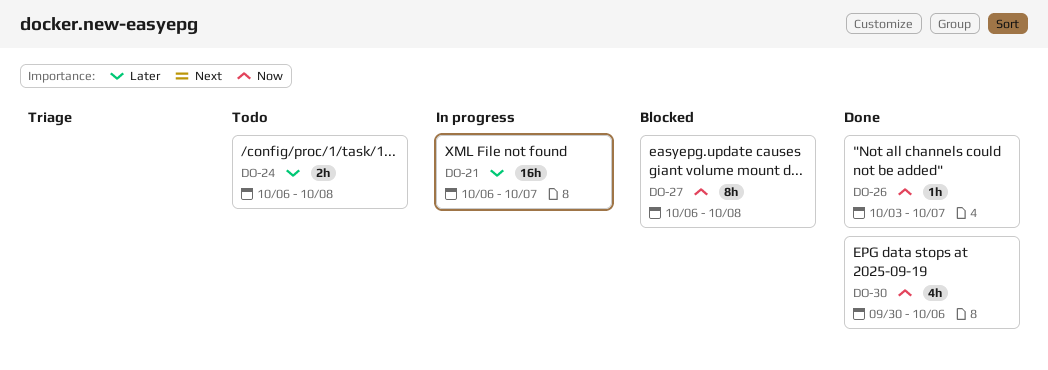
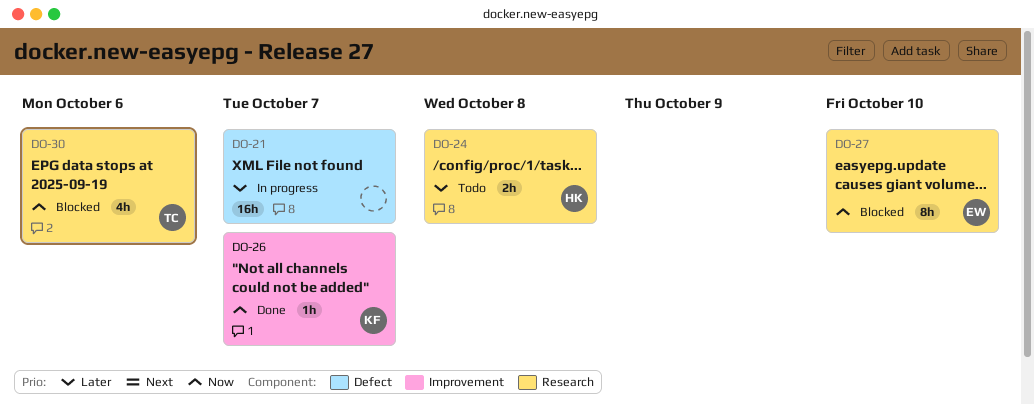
DO-27, due: Oct 8 -> Oct 10
DO-30, status: Done -> Blocked

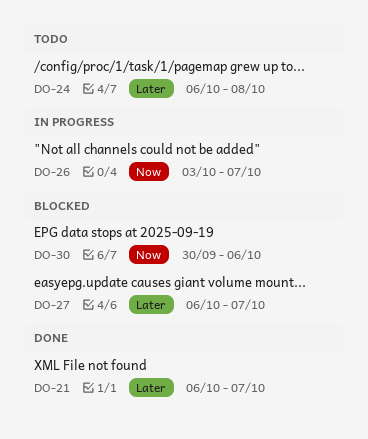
DO-21, status: In progress -> Done
DO-26, status: Done -> In progress
DO-27, priority: Now -> Later
DO-27, due: Oct 10 -> Oct 7

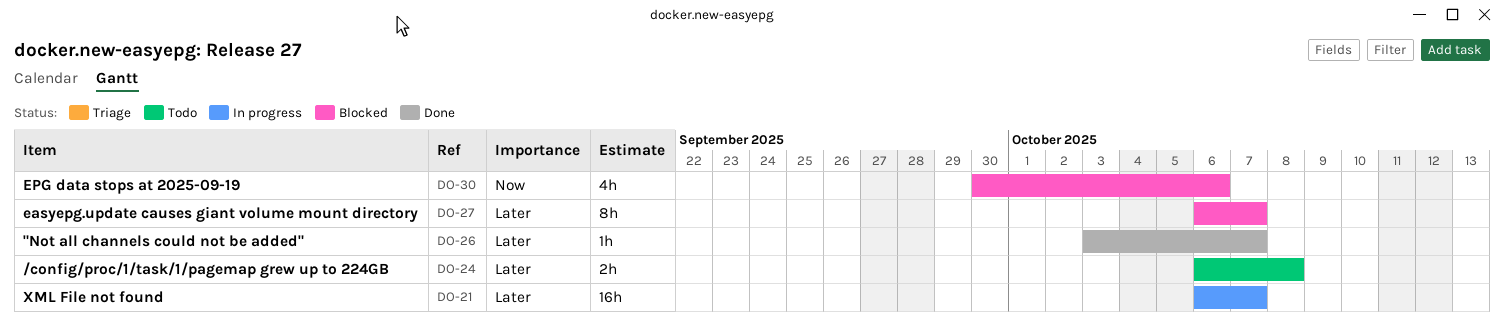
DO-21, status: Done -> In progress
DO-26, status: In progress -> Done
DO-26, priority: Now -> Later

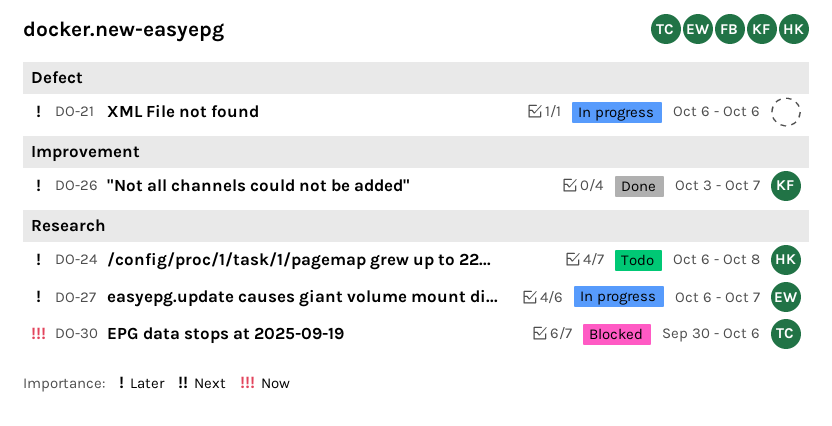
DO-21, due: Oct 7 -> Oct 6
DO-27, status: Blocked -> In progress

